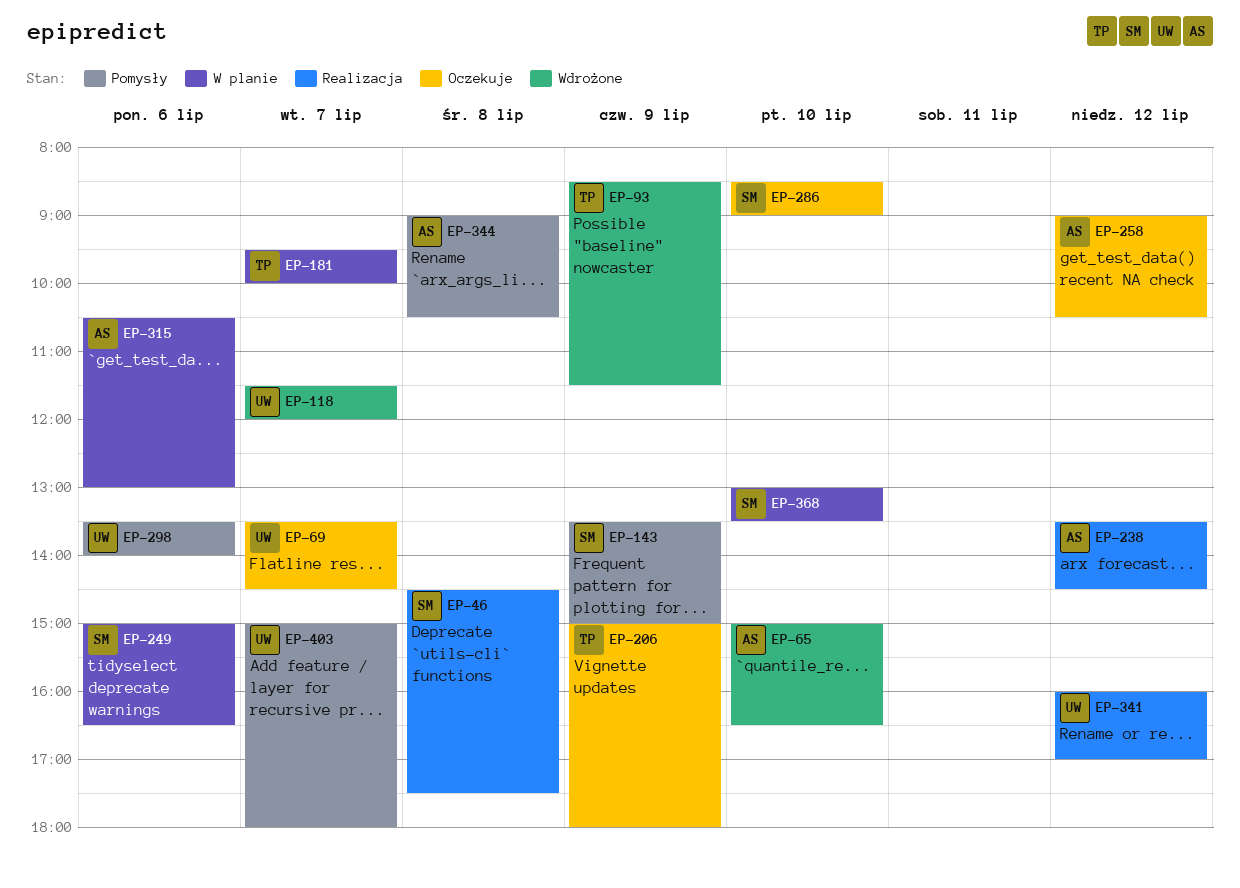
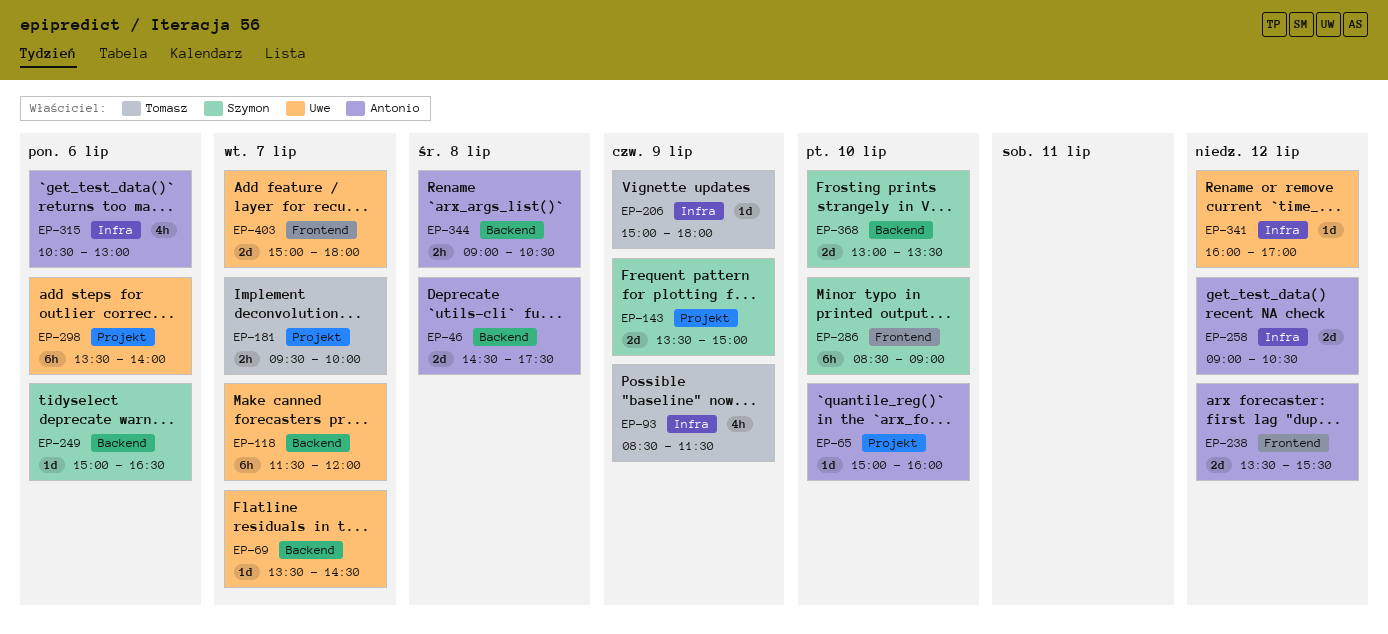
EP-46, owner: Szymon -> Antonio
EP-65, ends: 16:30 -> 16:00
EP-238, ends: 14:30 -> 15:30

